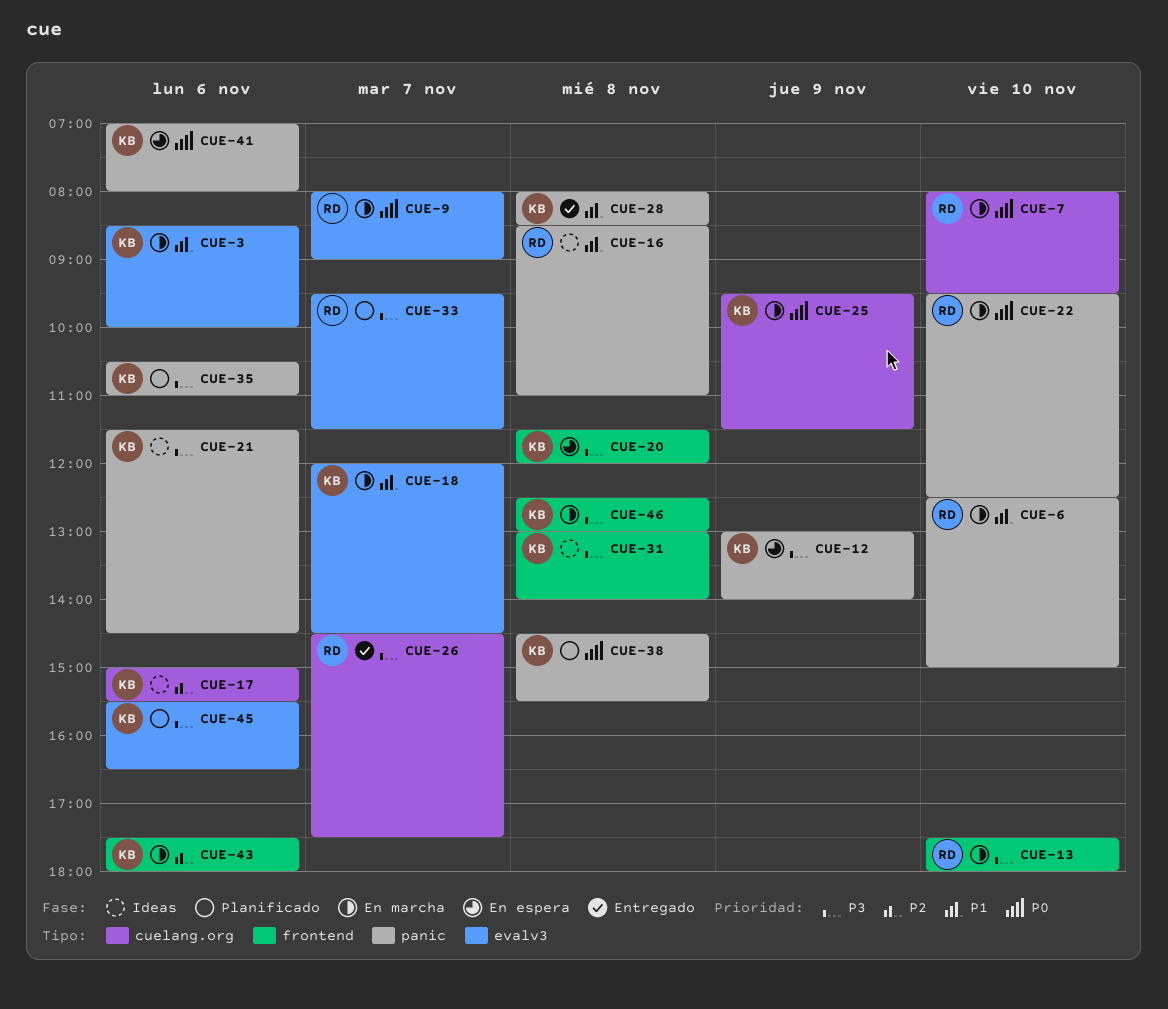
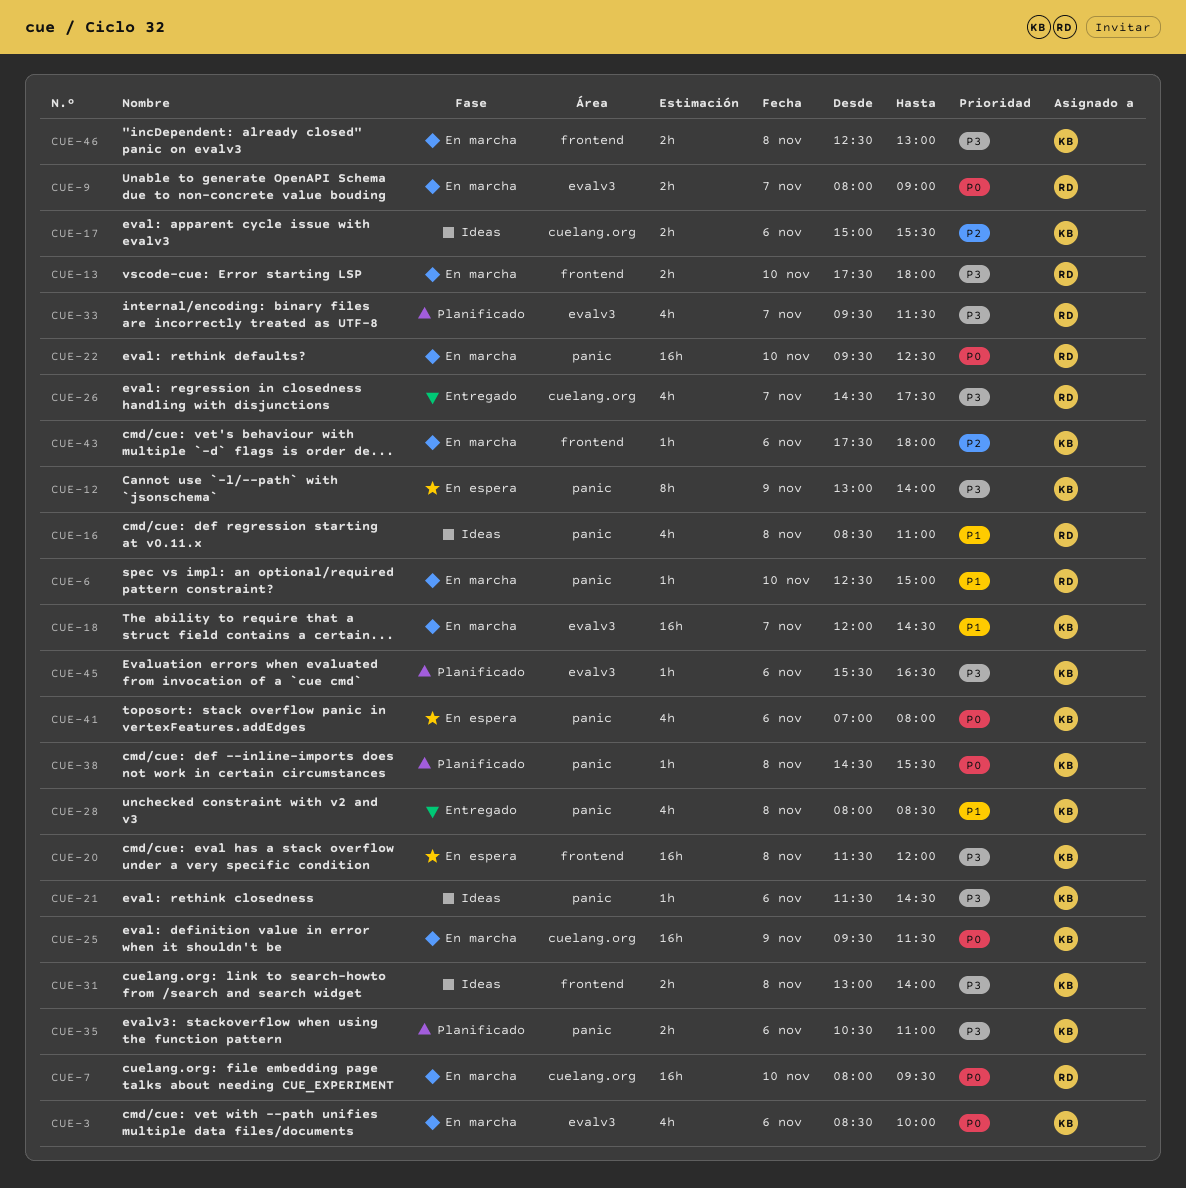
CUE-3, priority: P1 -> P0

